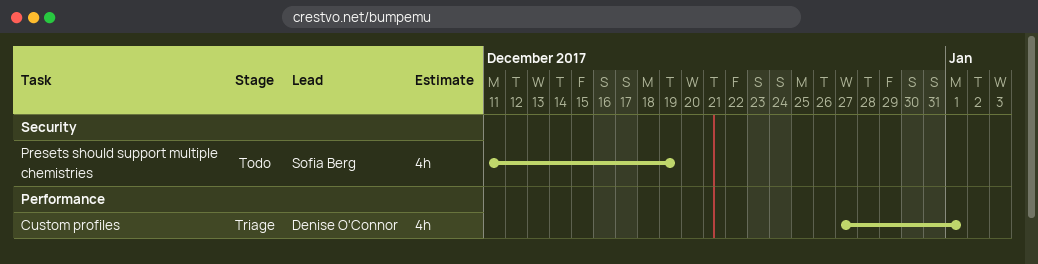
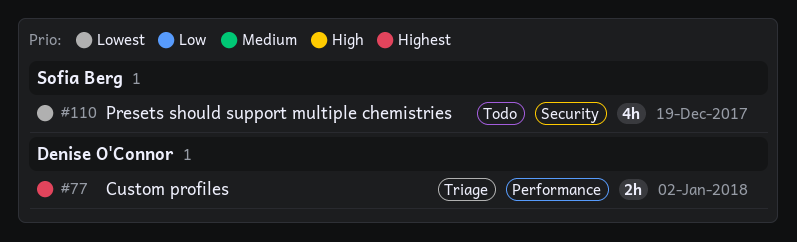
Custom profiles, estimate: 4h -> 2h
Custom profiles, due: Jan 1 -> Jan 2

